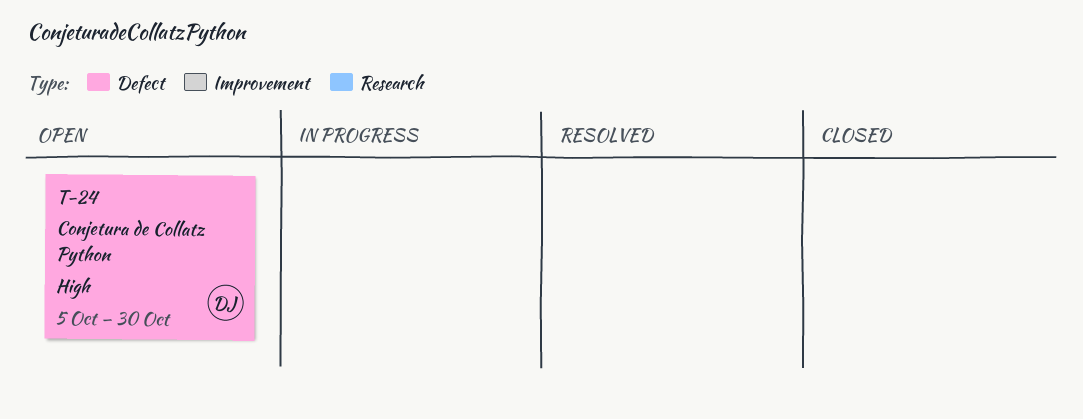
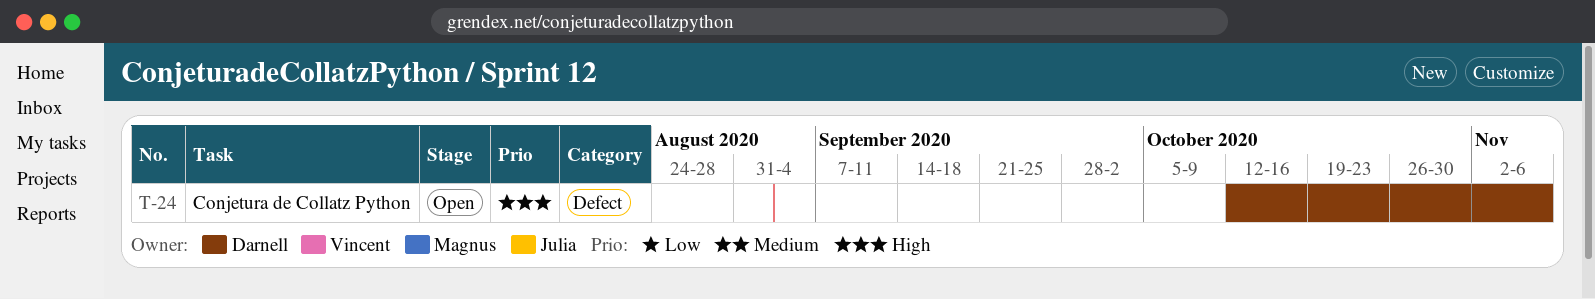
T-24, start: Oct 5 -> Oct 12
T-24, due: Oct 30 -> Nov 6

